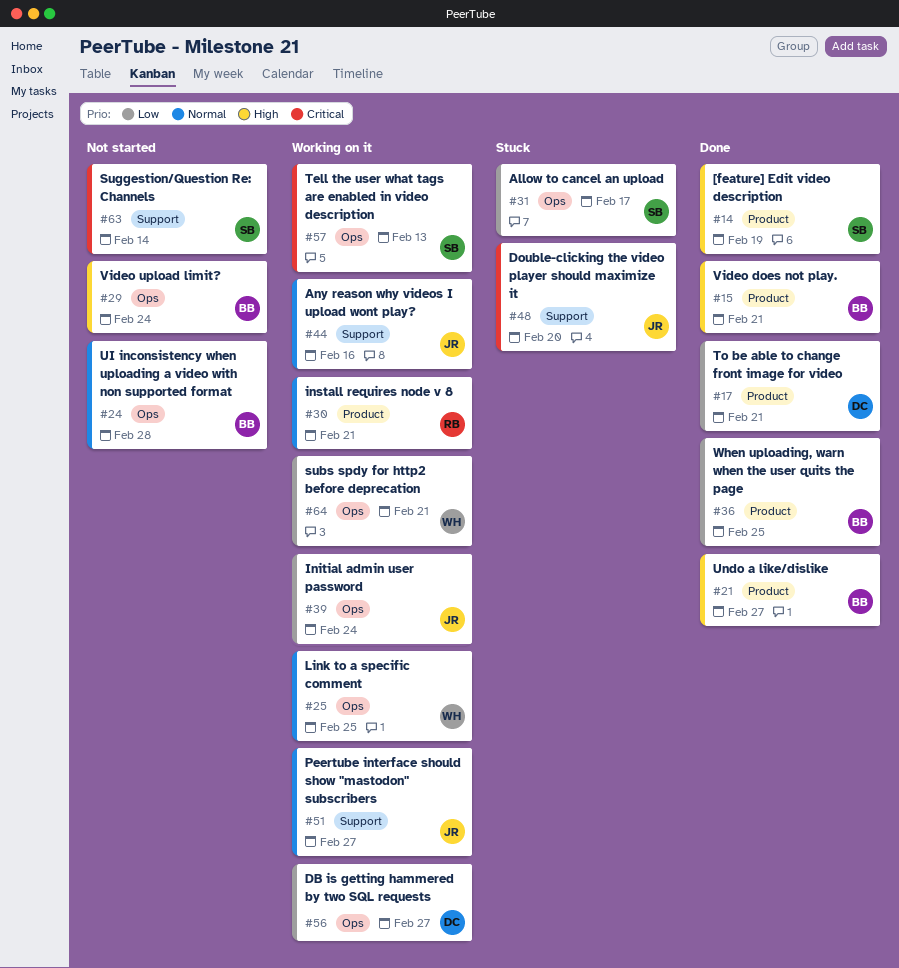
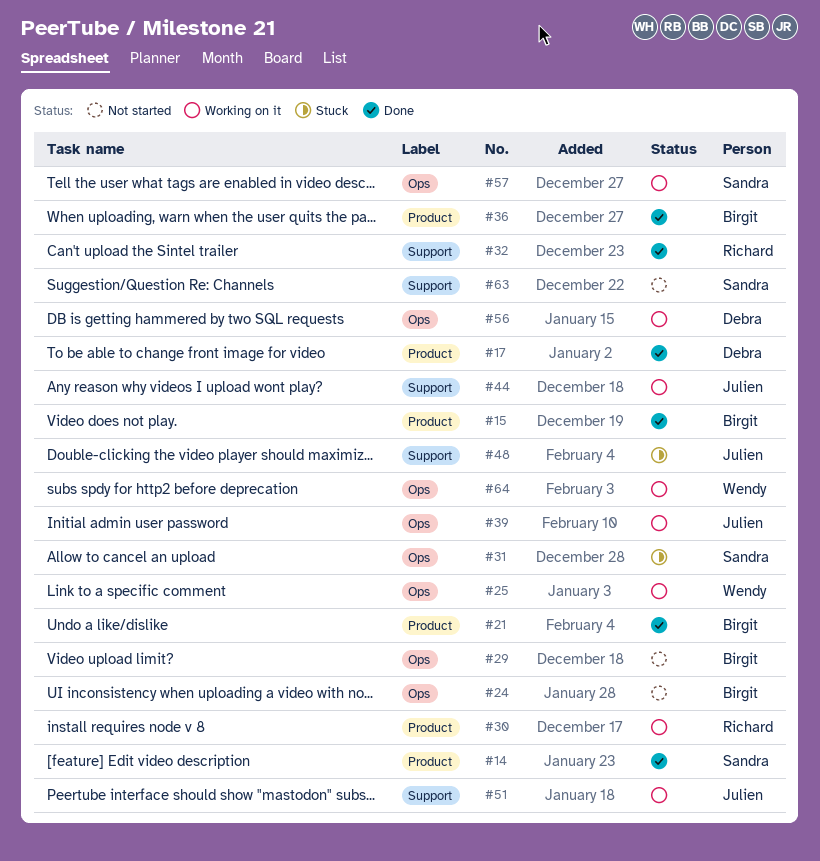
#32: none -> present

